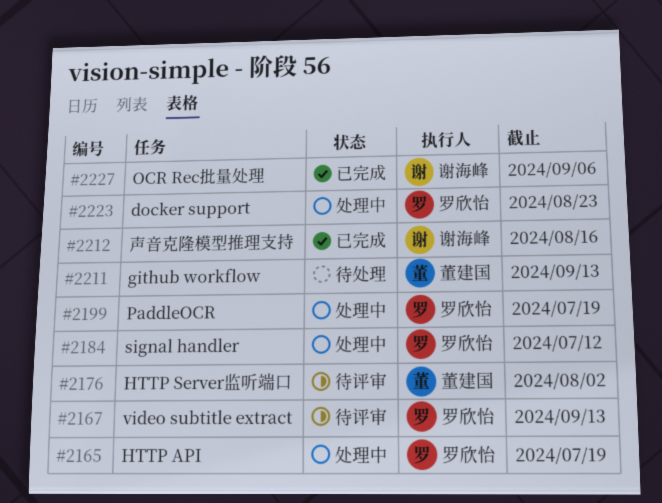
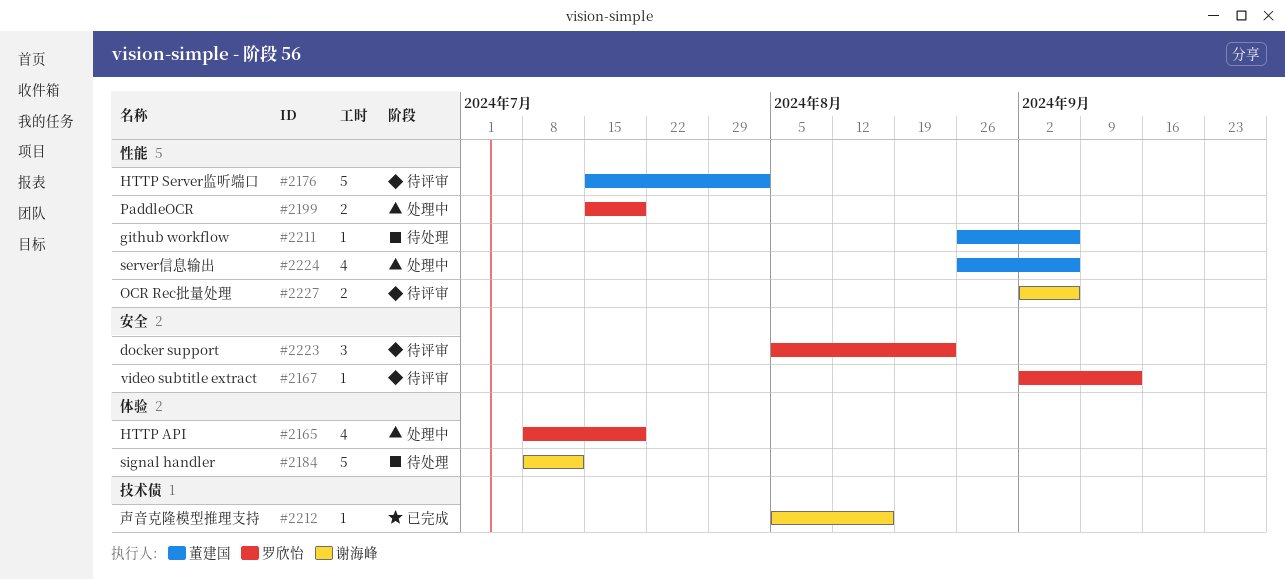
#2184, status: 处理中 -> 待处理
#2184, owner: 罗欣怡 -> 谢海峰
#2211, due: Sep 13 -> Sep 6
#2223, status: 处理中 -> 待评审
#2224: none -> present
#2227, status: 已完成 -> 待评审

